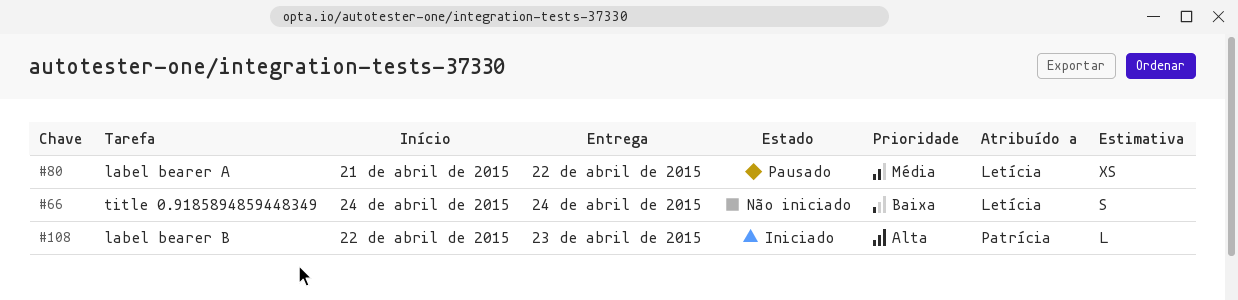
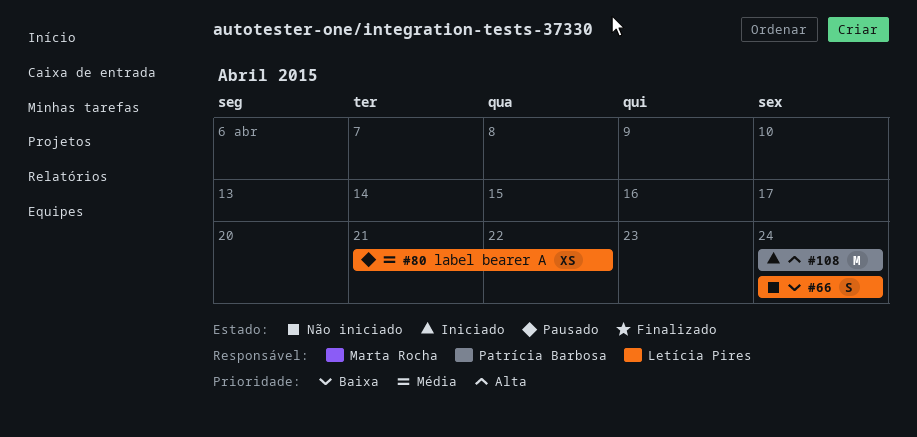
#108, estimate: L -> M
#108, start: Apr 22 -> Apr 24
#108, due: Apr 23 -> Apr 24

